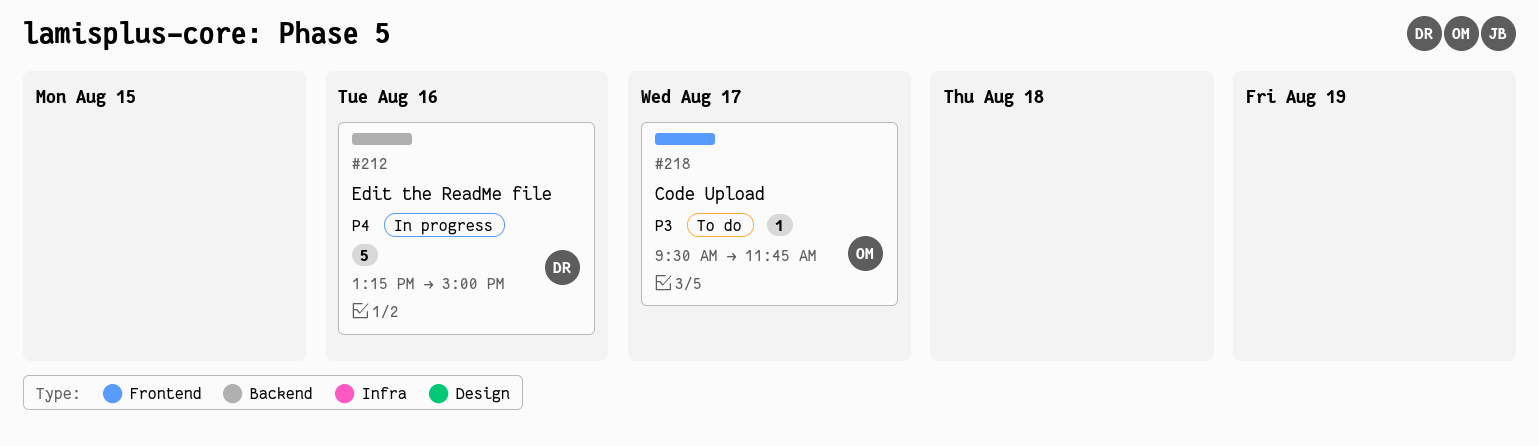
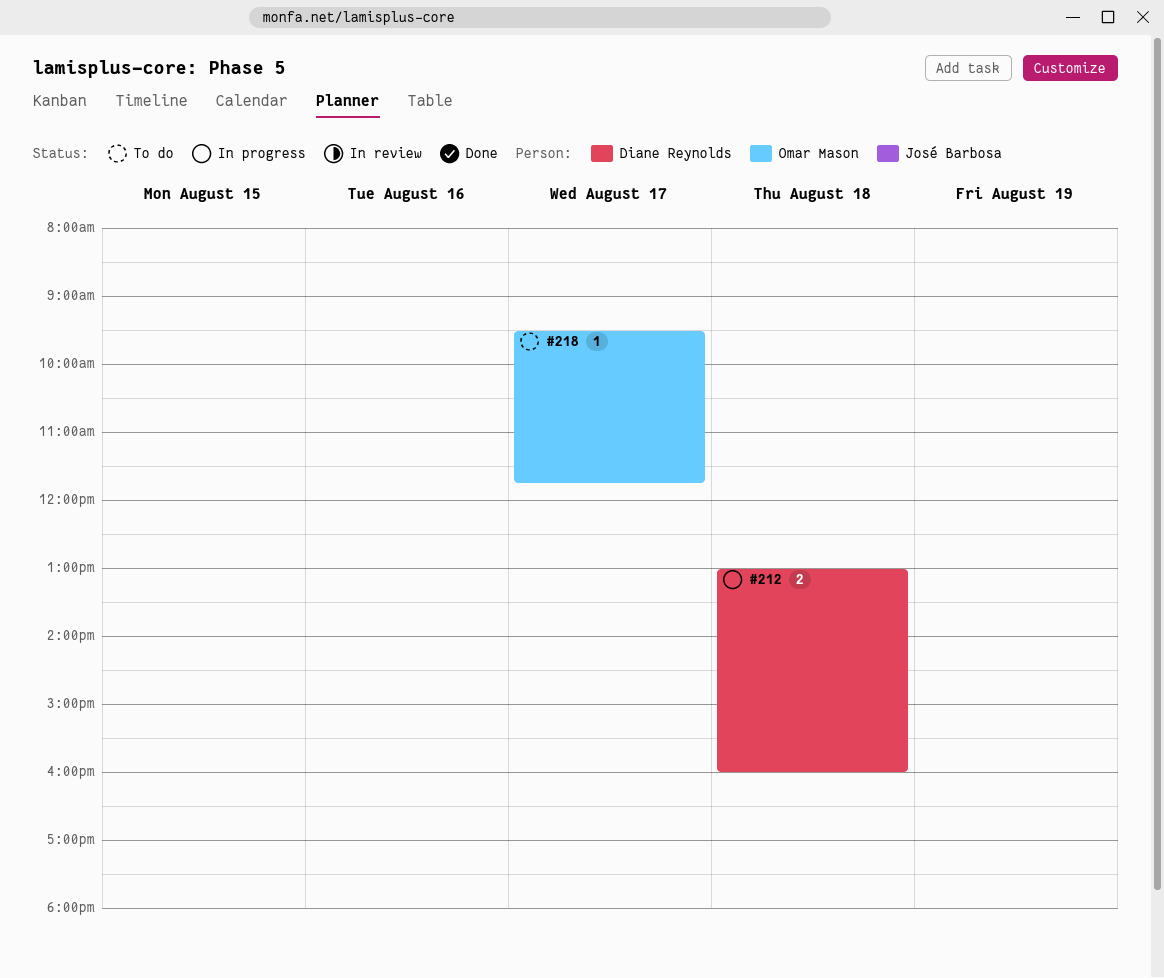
#212, estimate: 5 -> 2
#212, day: Aug 16 -> Aug 18
#212, begins: 13:15 -> 13:00
#212, ends: 15:00 -> 16:00

